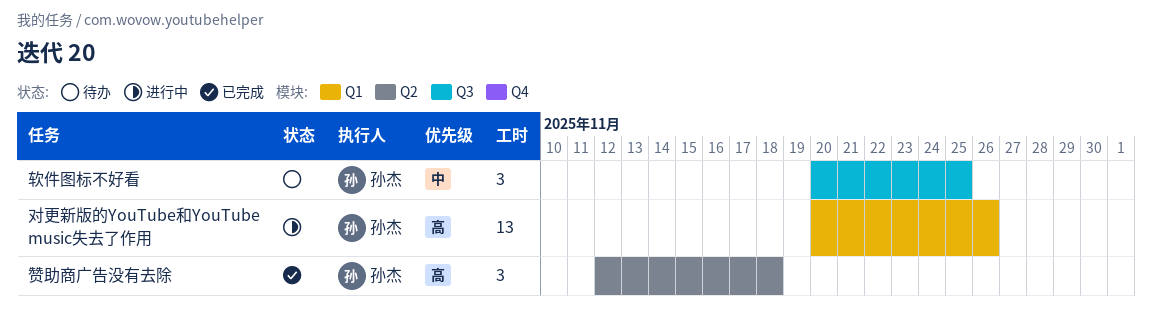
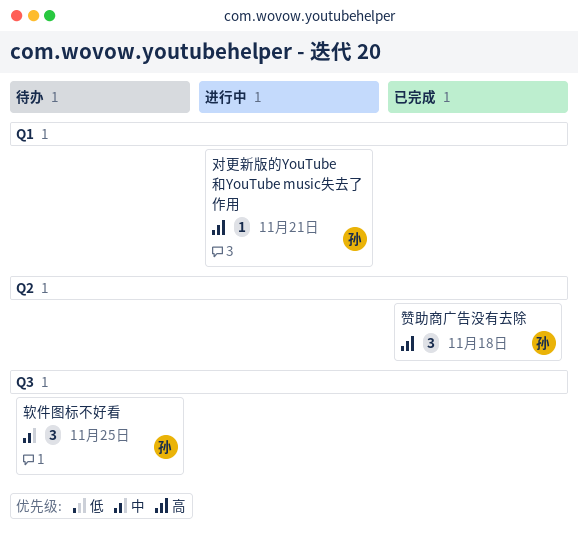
对更新版的YouTube和YouTube music失去了作用, estimate: 13 -> 1
对更新版的YouTube和YouTube music失去了作用, due: Nov 26 -> Nov 21

